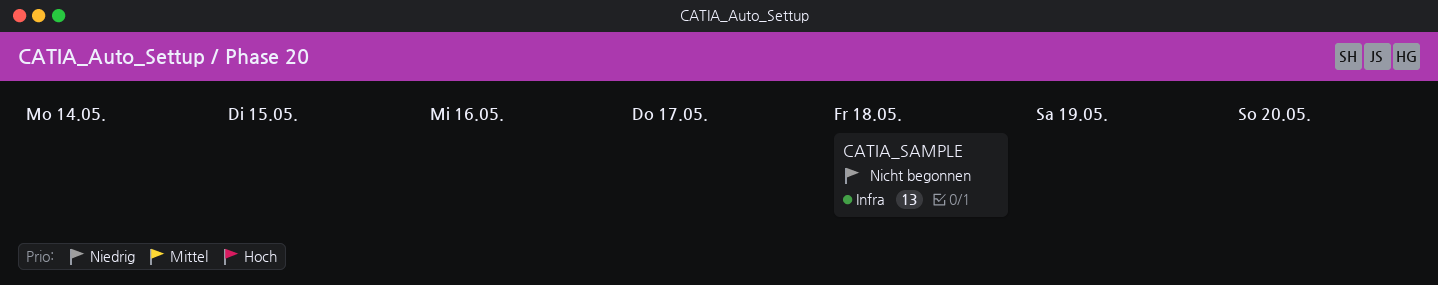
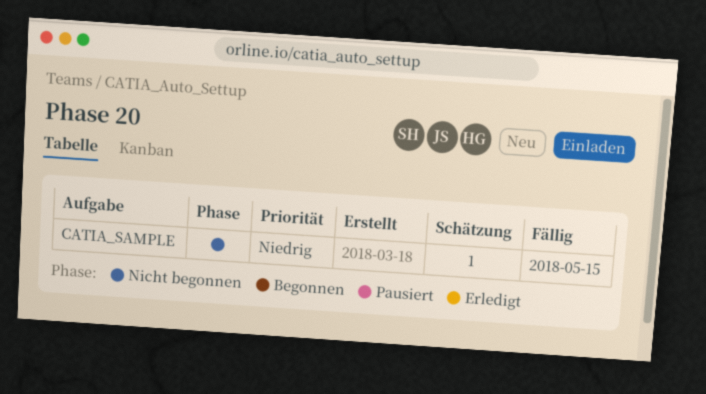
CATIA_SAMPLE, estimate: 13 -> 1
CATIA_SAMPLE, due: May 18 -> May 15

